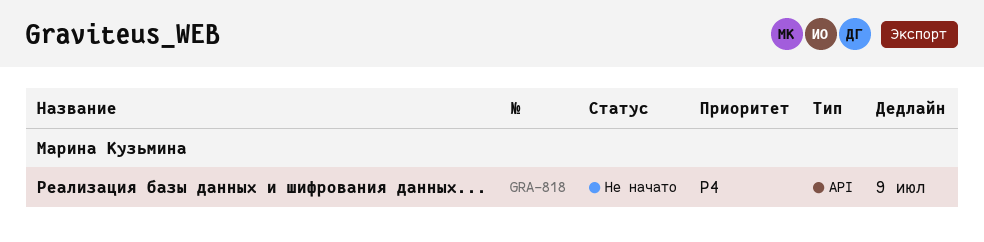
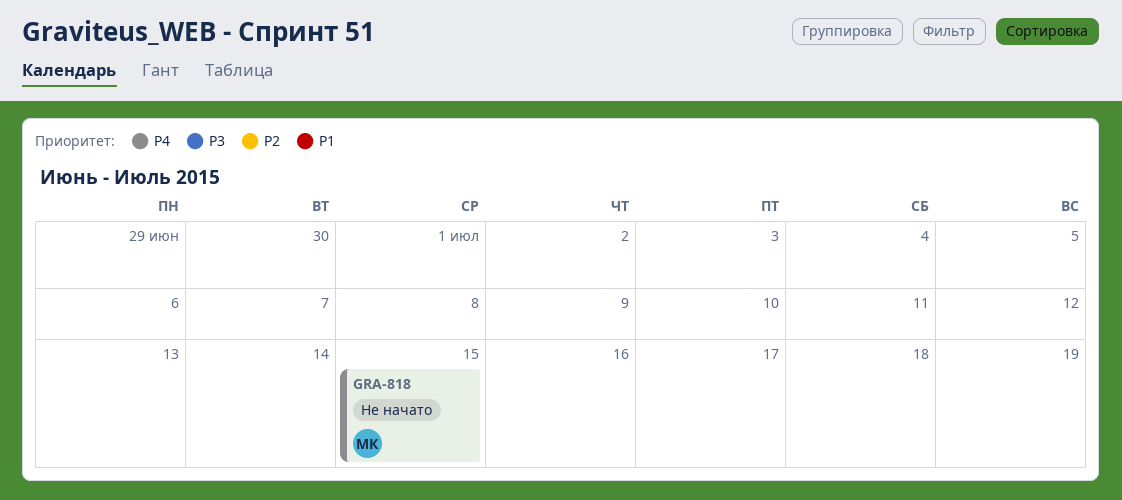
GRA-818, due: Jul 9 -> Jul 15

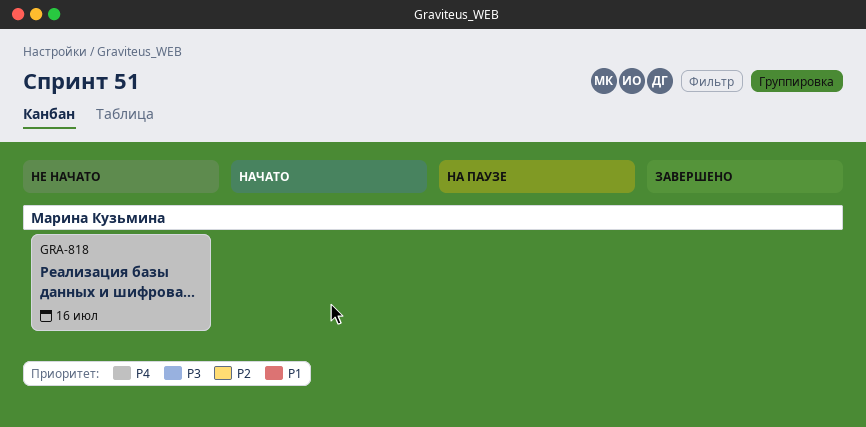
GRA-818, due: Jul 15 -> Jul 16

